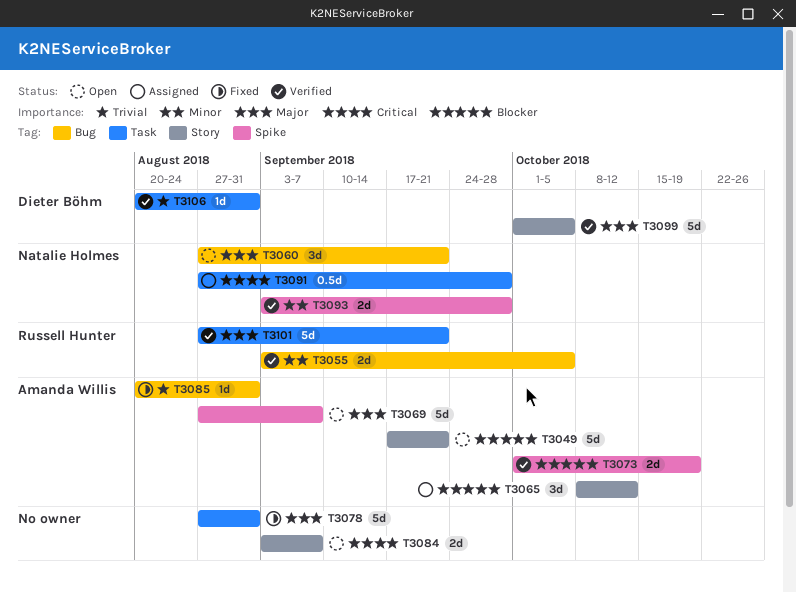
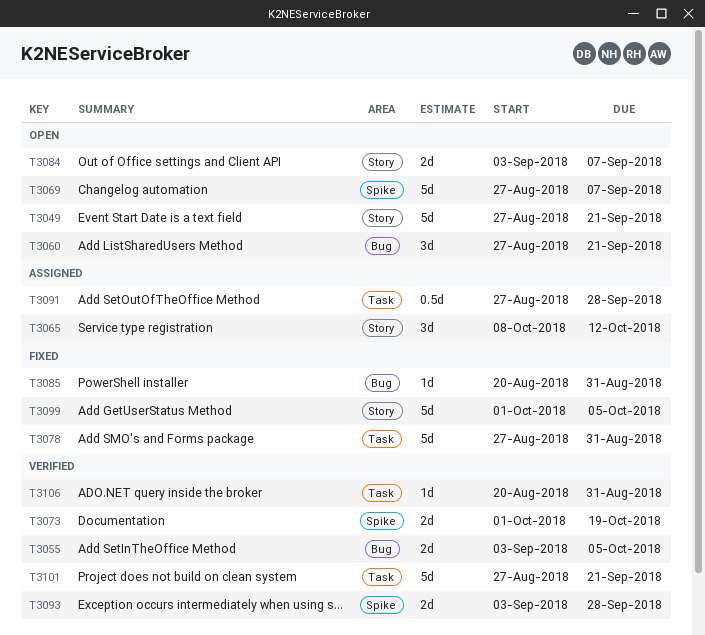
T3049, start: Sep 17 -> Aug 27
T3099, status: Verified -> Fixed

